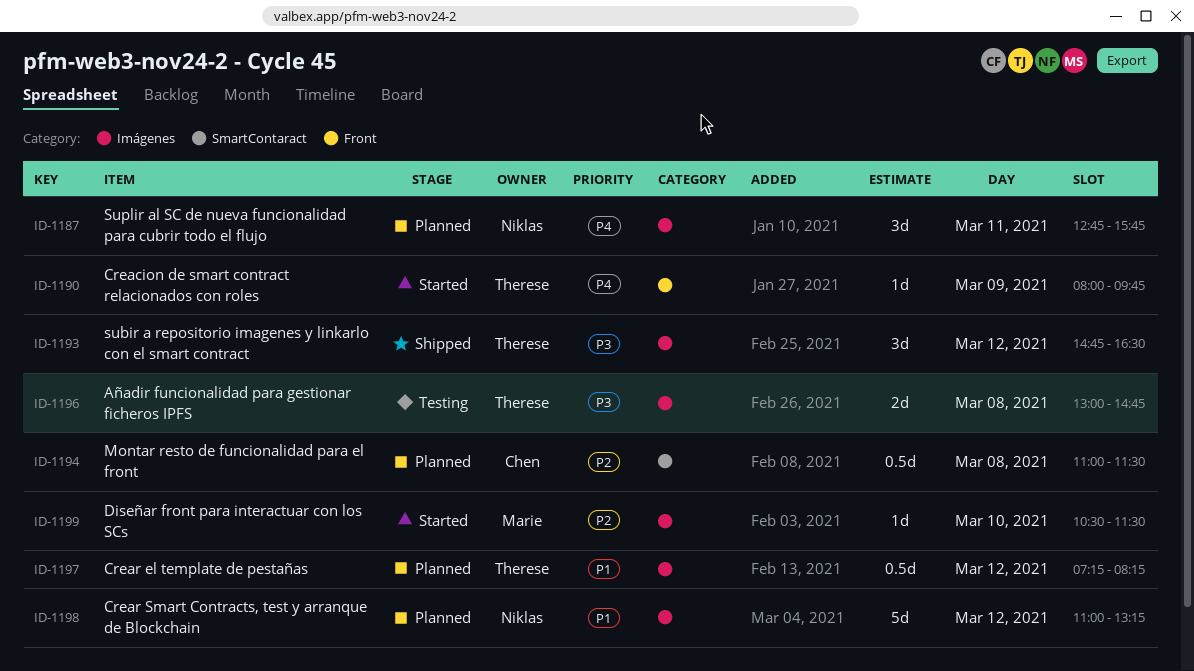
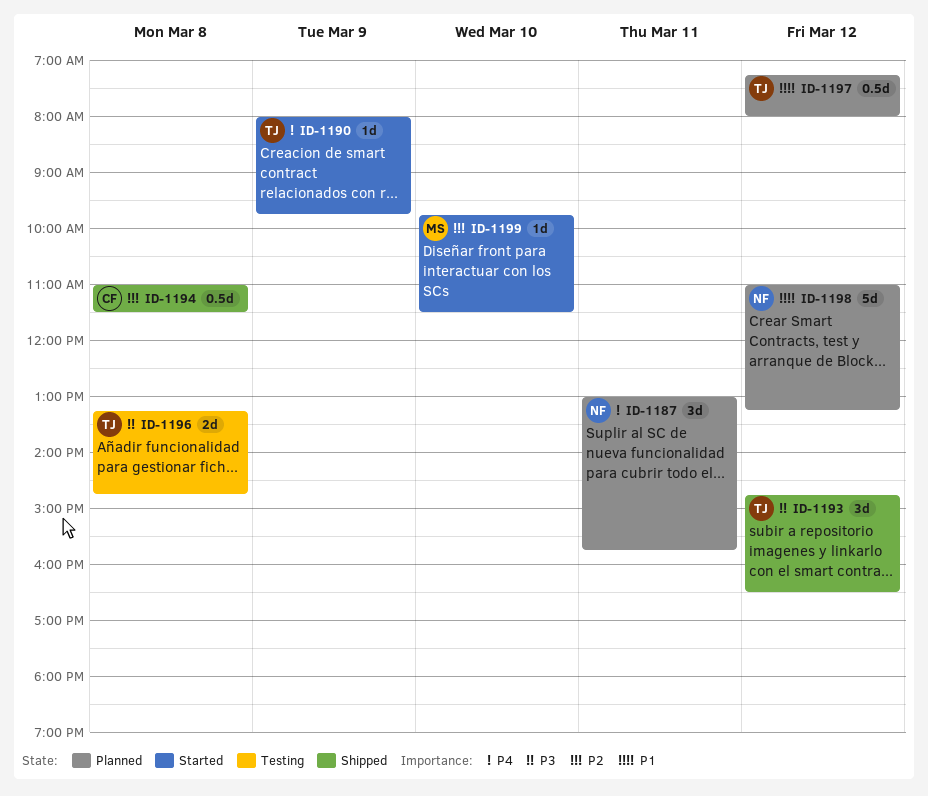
ID-1187, begins: 12:45 -> 13:00
ID-1194, status: Planned -> Shipped
ID-1196, begins: 13:00 -> 13:15
ID-1197, ends: 08:15 -> 08:00
ID-1199, begins: 10:30 -> 09:45

